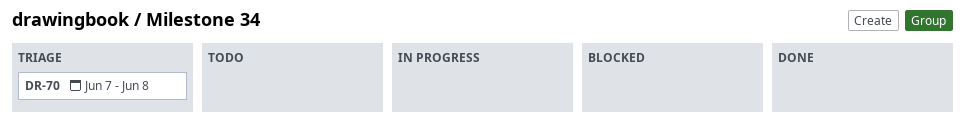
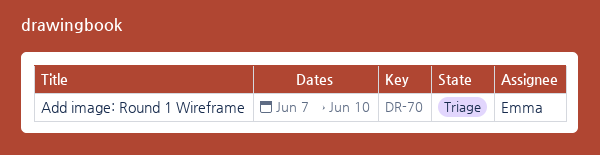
DR-70, due: Jun 8 -> Jun 10

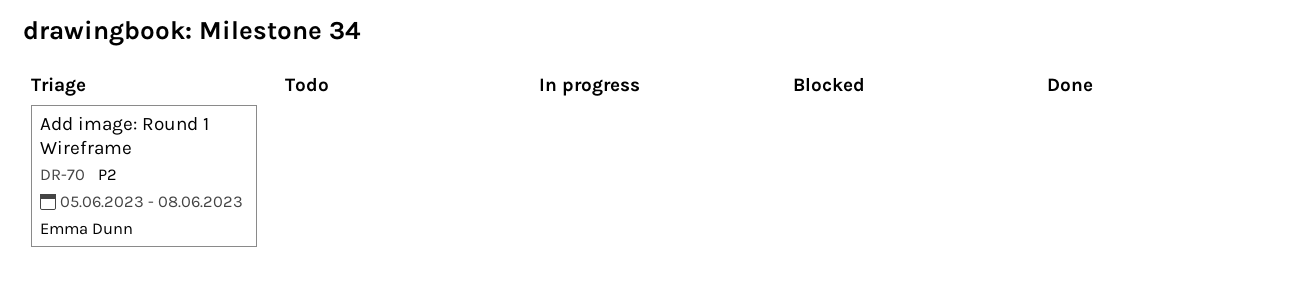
DR-70, start: Jun 7 -> Jun 5
DR-70, due: Jun 10 -> Jun 8

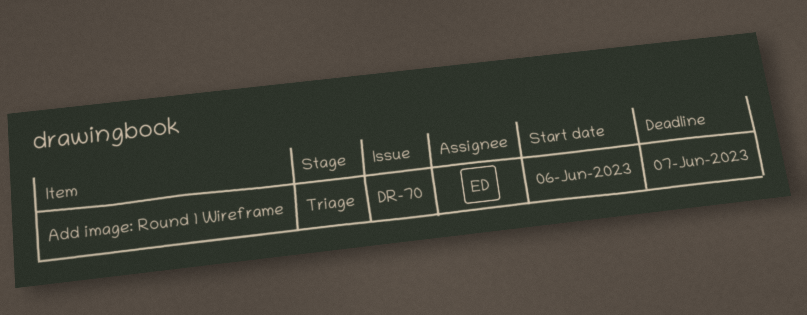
DR-70, start: Jun 5 -> Jun 6
DR-70, due: Jun 8 -> Jun 7

